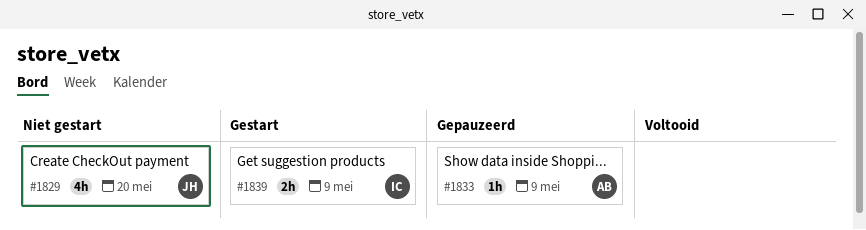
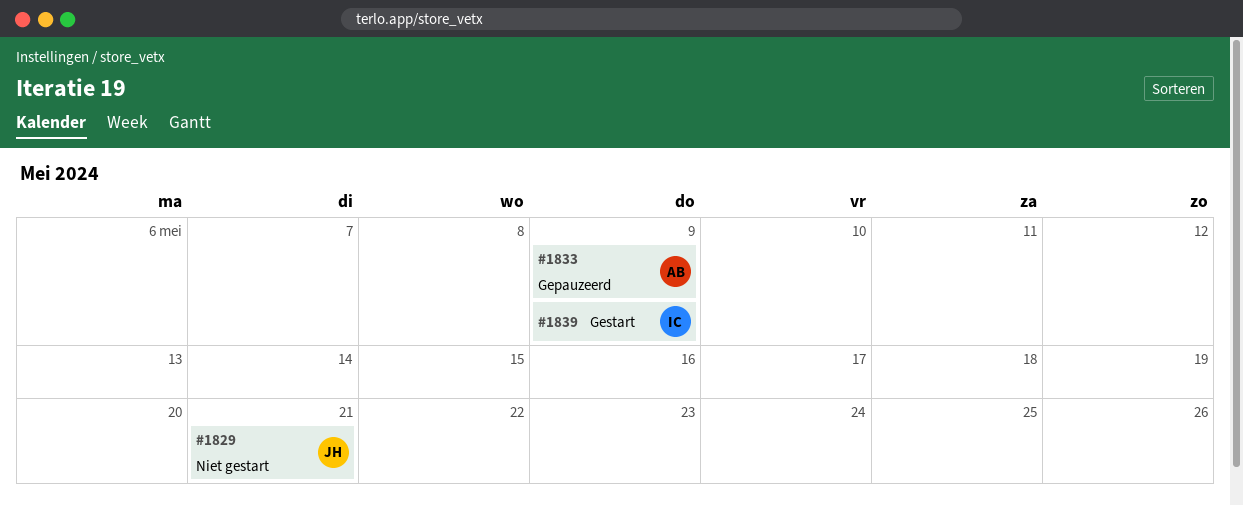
#1829, due: May 20 -> May 21

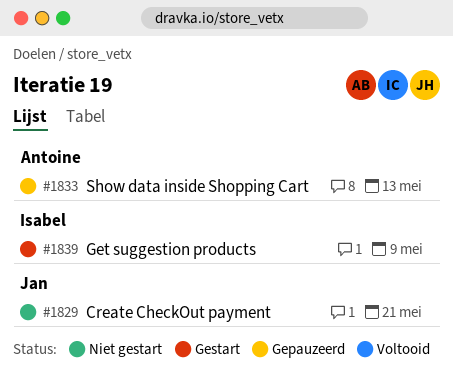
#1833, due: May 9 -> May 13

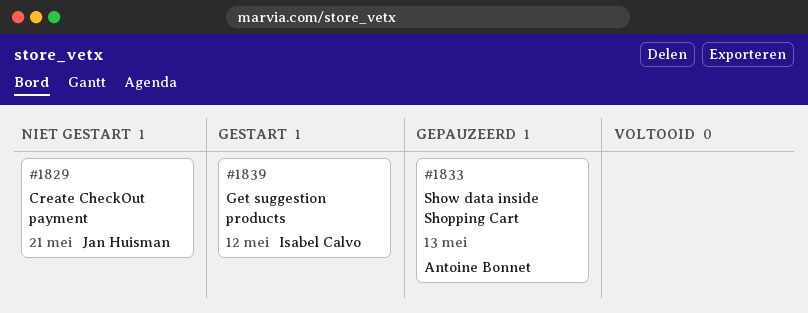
#1839, due: May 9 -> May 12

